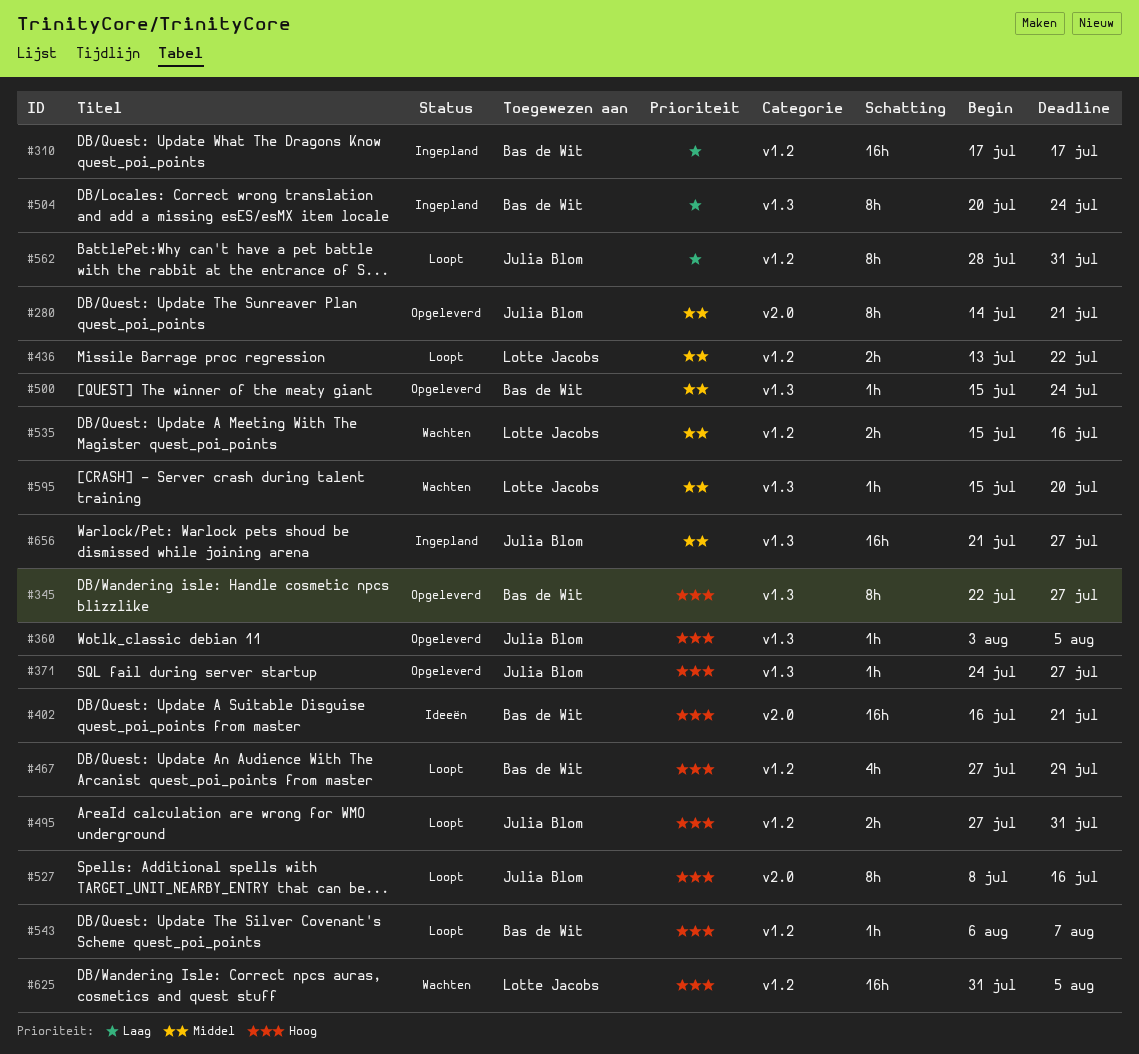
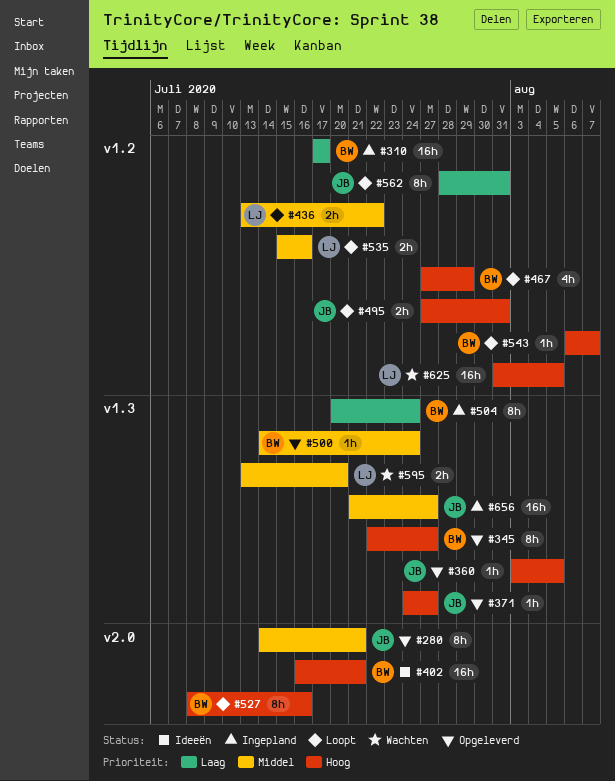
#500, start: Jul 15 -> Jul 14
#527, owner: Julia Blom -> Bas de Wit
#535, status: Wachten -> Loopt
#595, estimate: 1h -> 2h
#595, start: Jul 15 -> Jul 13

